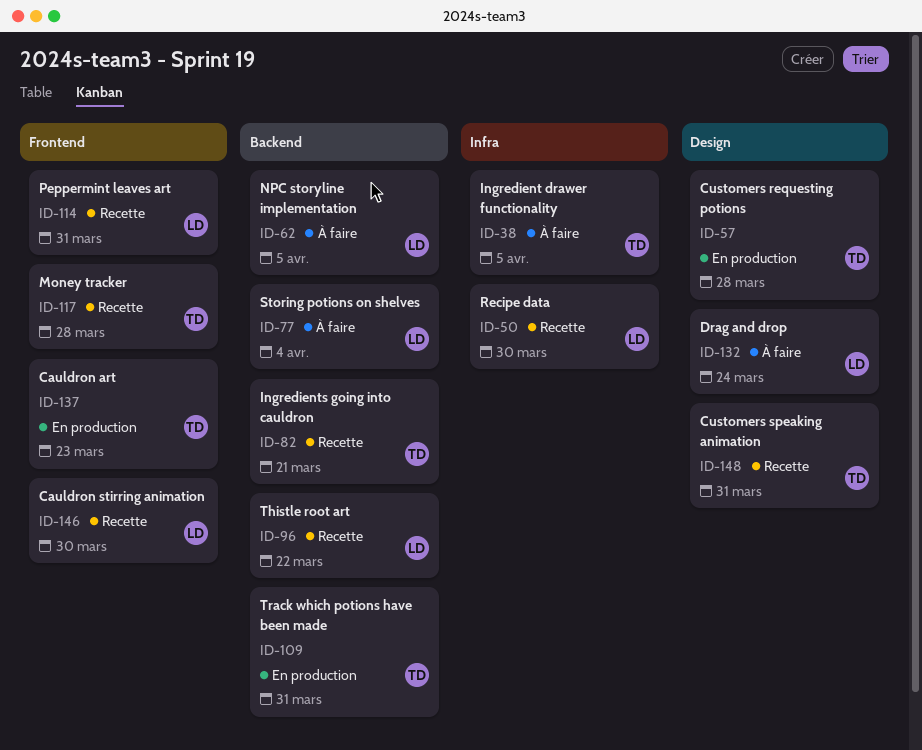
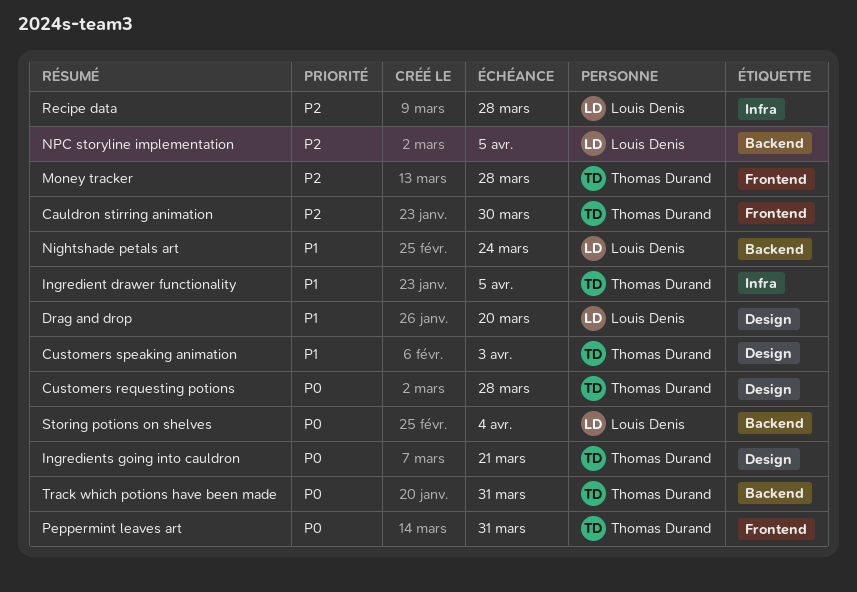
Cauldron art: present -> none
Cauldron stirring animation, owner: Louis Denis -> Thomas Durand
Customers speaking animation, due: Mar 31 -> Apr 3
Drag and drop, due: Mar 24 -> Mar 20
Ingredients going into cauldron, label: Backend -> Design
Nightshade petals art: none -> present
Peppermint leaves art, owner: Louis Denis -> Thomas Durand
Recipe data, due: Mar 30 -> Mar 28
Thistle root art: present -> none

